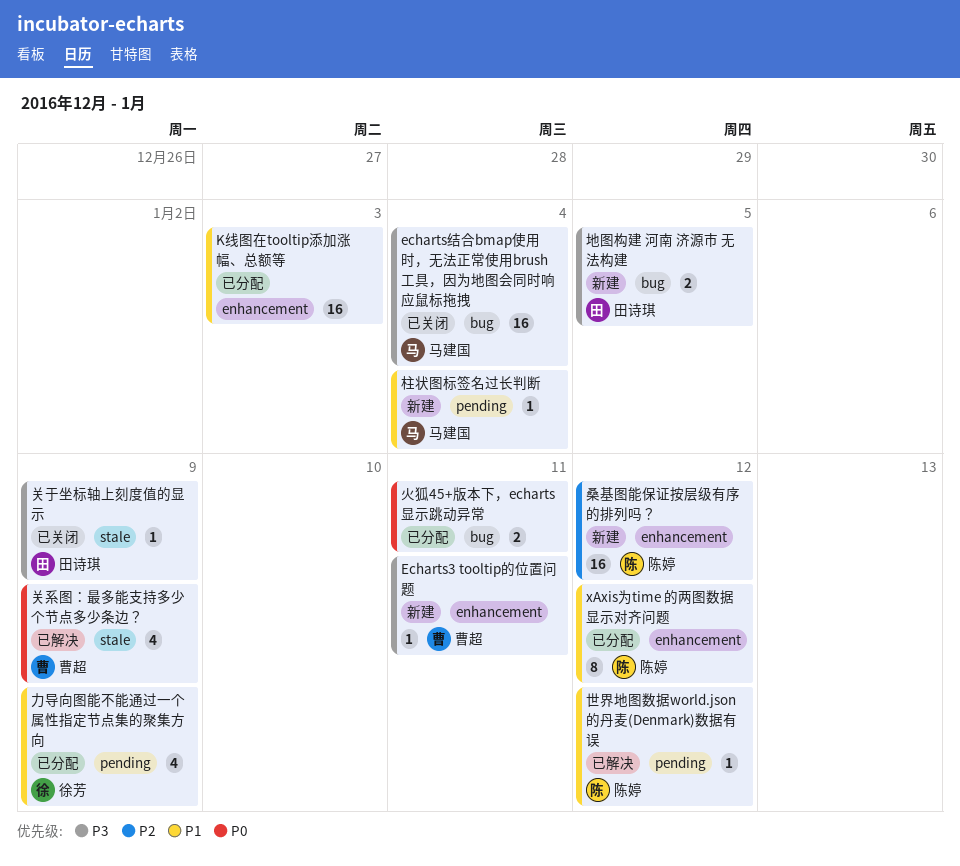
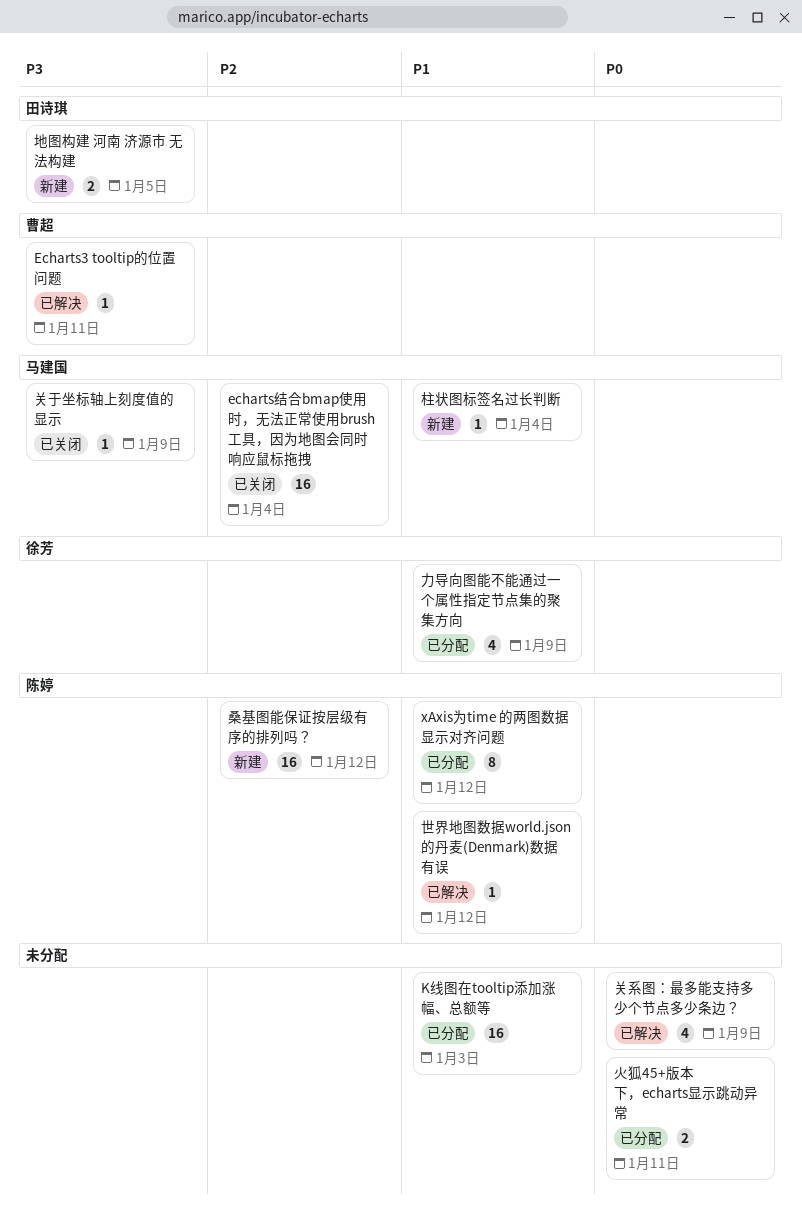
Echarts3 tooltip的位置问题, status: 新建 -> 已解决
echarts结合bmap使用时，无法正常使用brush工具，因为地图会同时响应鼠标拖拽, priority: P3 -> P2
关于坐标轴上刻度值的显示, owner: 田诗琪 -> 马建国
关系图：最多能支持多少个节点多少条边？, owner: 曹超 -> none

